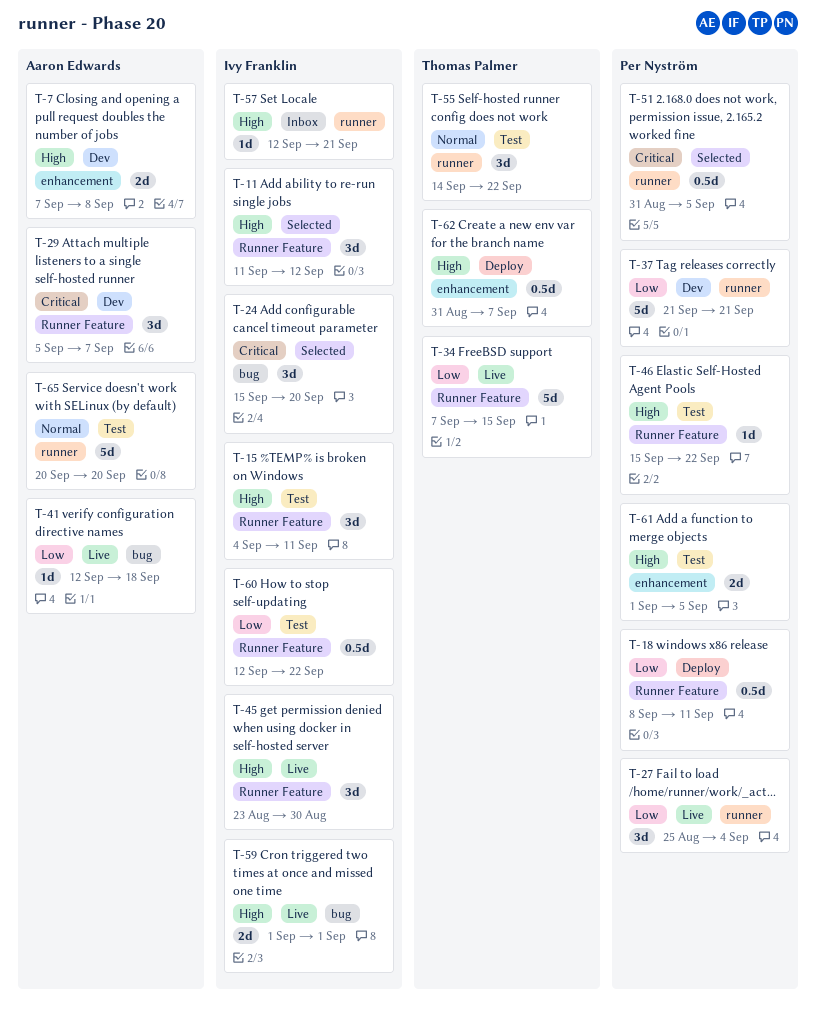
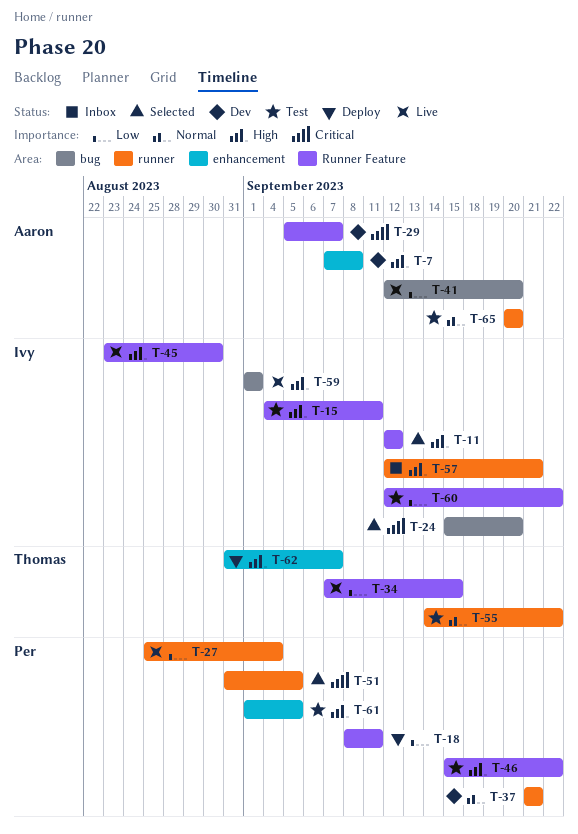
T-11, start: Sep 11 -> Sep 12
T-37, priority: Low -> Normal
T-41, due: Sep 18 -> Sep 20

